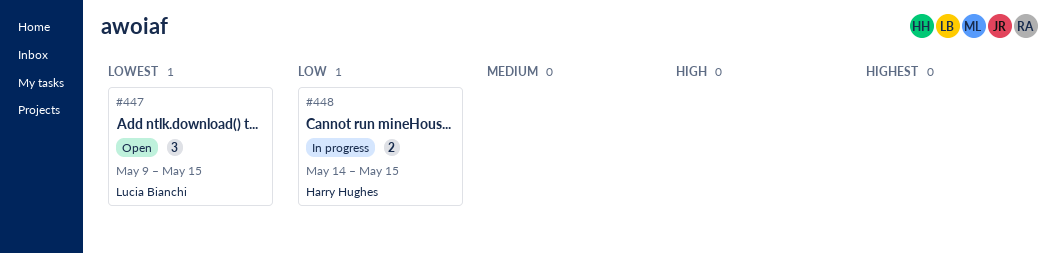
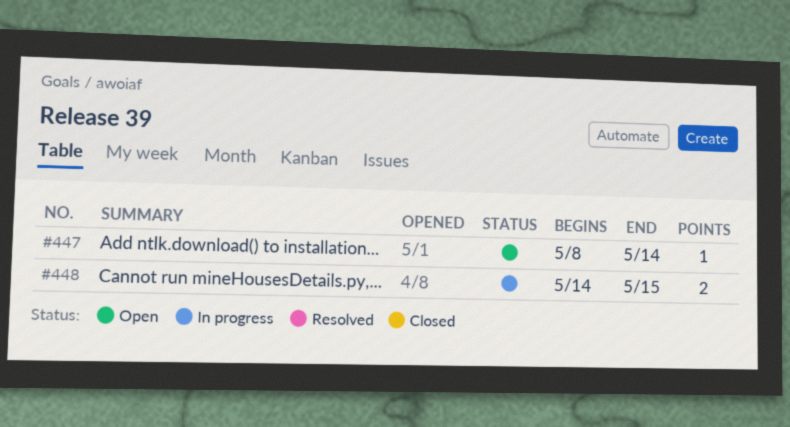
#447, estimate: 3 -> 1
#447, start: May 9 -> May 8
#447, due: May 15 -> May 14

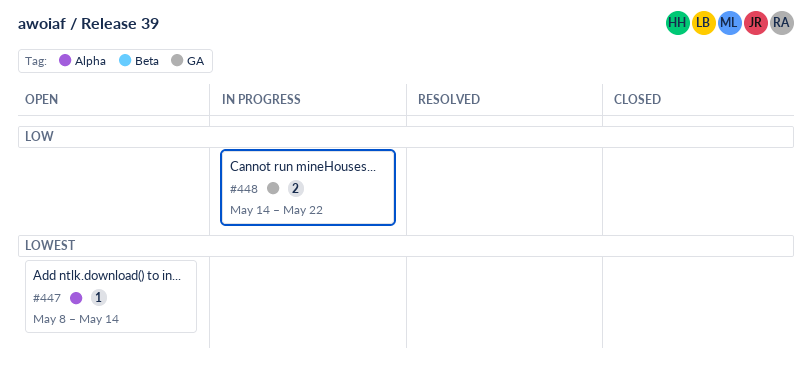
#448, due: May 15 -> May 22

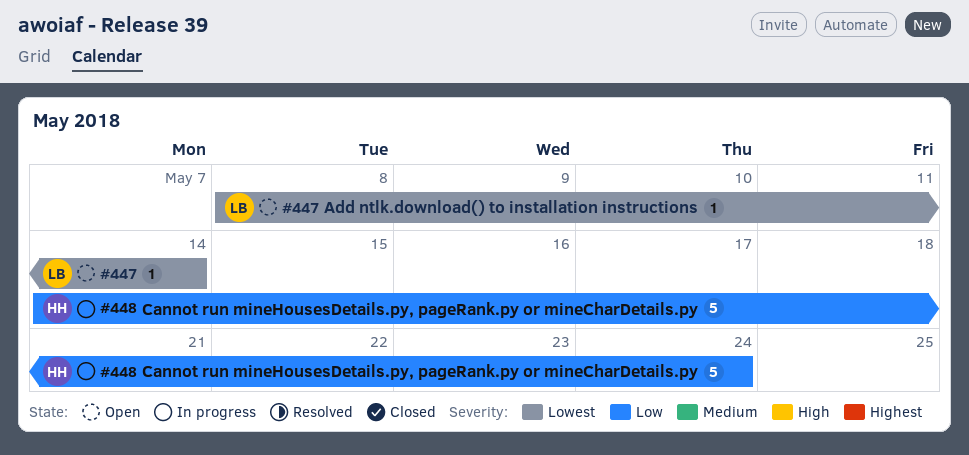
#448, estimate: 2 -> 5
#448, due: May 22 -> May 24

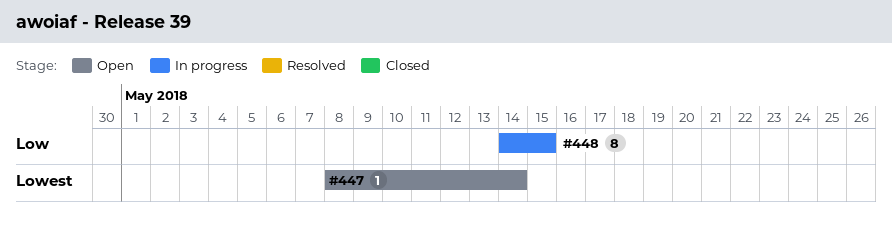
#448, estimate: 5 -> 8
#448, due: May 24 -> May 15

